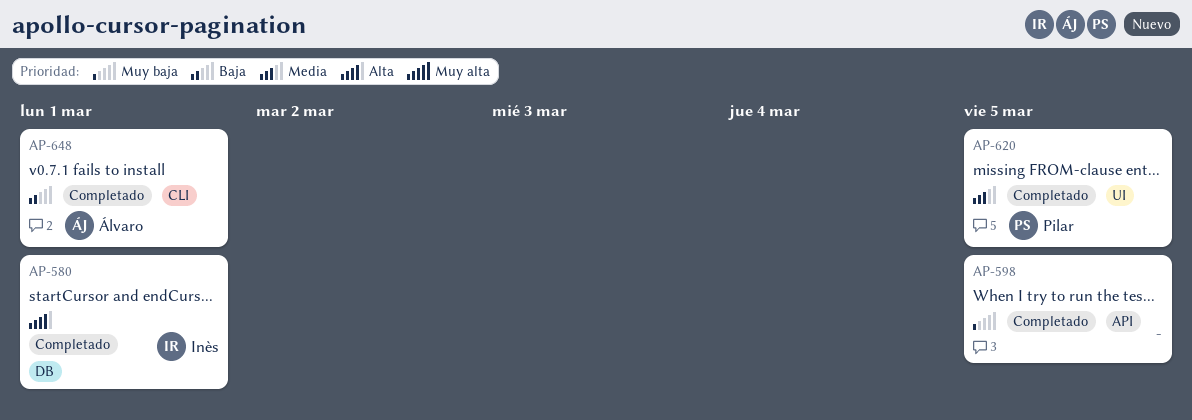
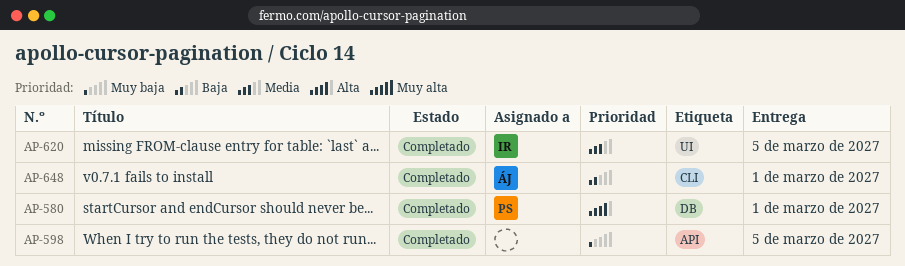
AP-580, owner: Inès -> Pilar
AP-620, owner: Pilar -> Inès

